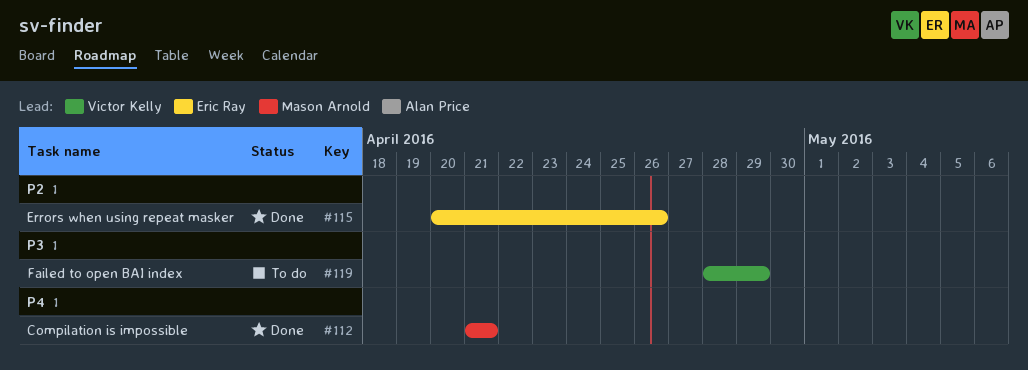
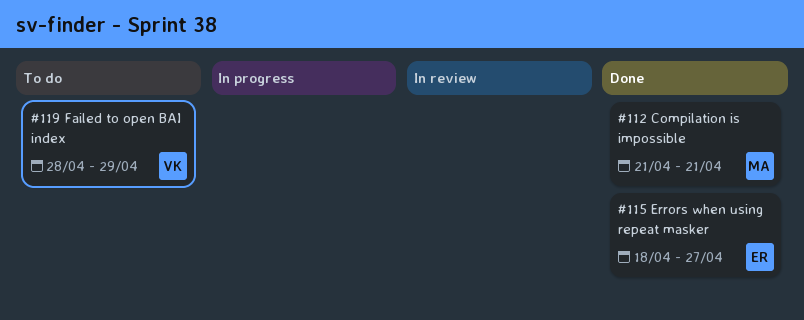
#115, start: Apr 20 -> Apr 18
#115, due: Apr 26 -> Apr 27

